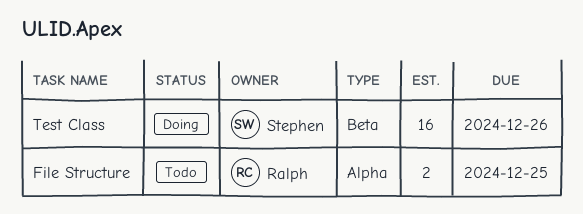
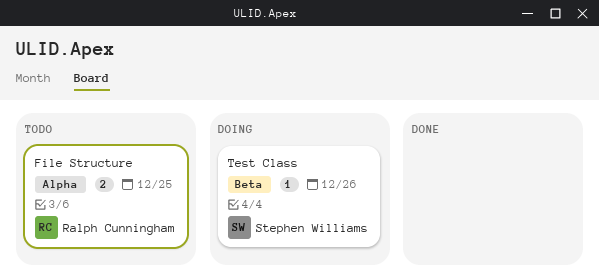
Test Class, estimate: 16 -> 1

